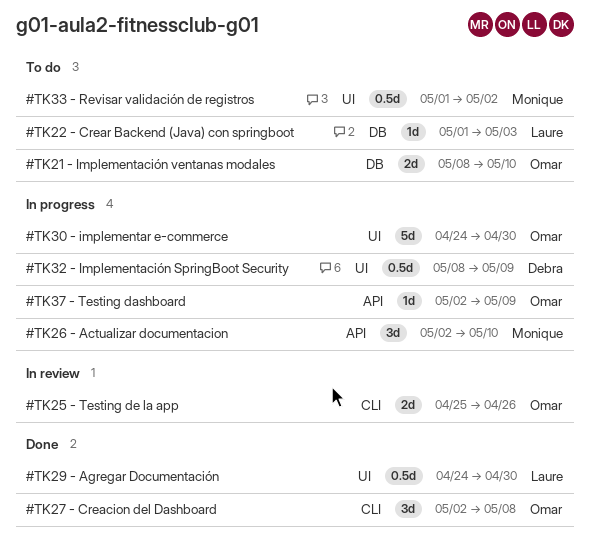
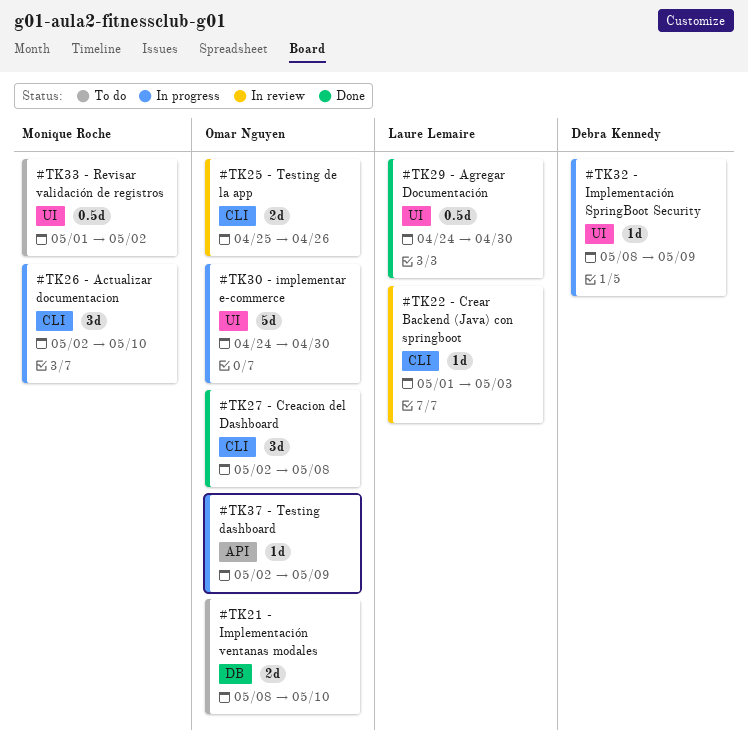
#TK22 - Crear Backend (Java) con springboot, status: To do -> In review
#TK22 - Crear Backend (Java) con springboot, label: DB -> CLI
#TK26 - Actualizar documentacion, label: API -> CLI
#TK32 - Implementación SpringBoot Security, estimate: 0.5d -> 1d

